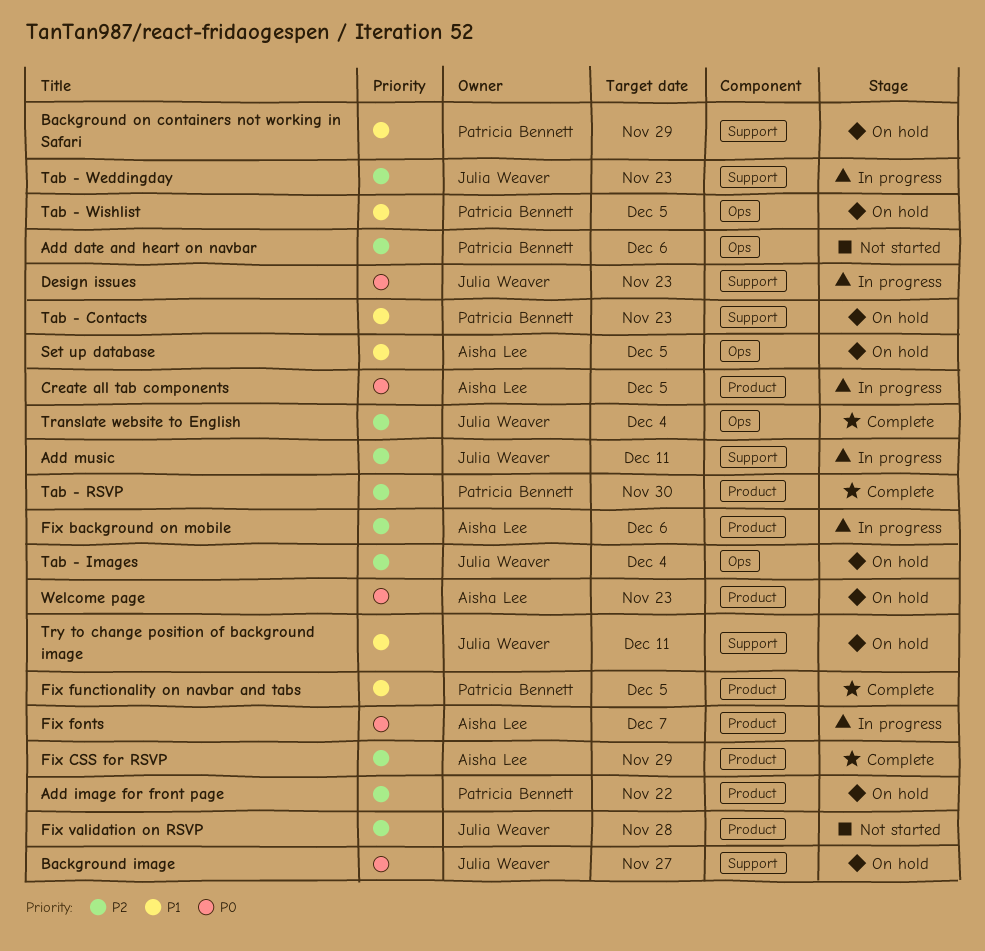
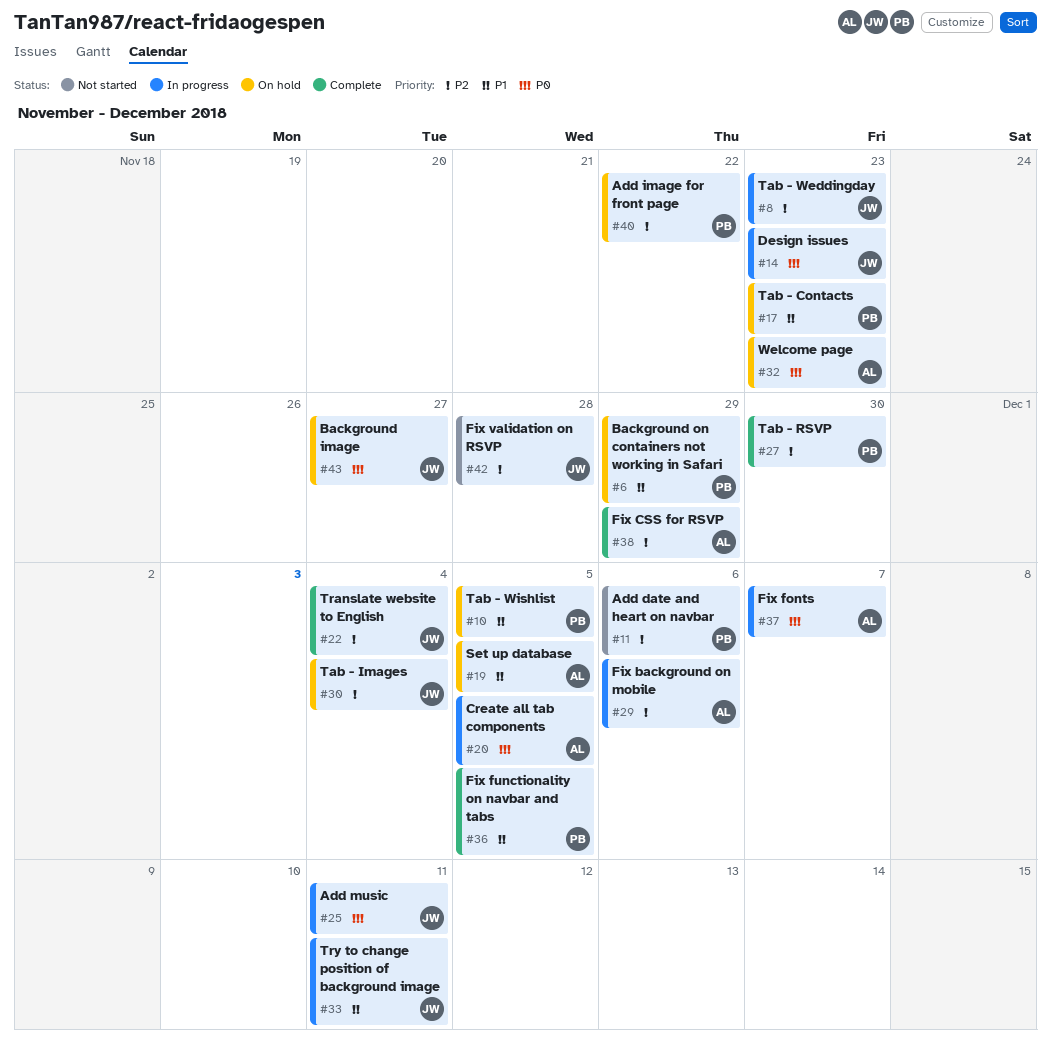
Add music, priority: P2 -> P0
Try to change position of background image, status: On hold -> In progress

